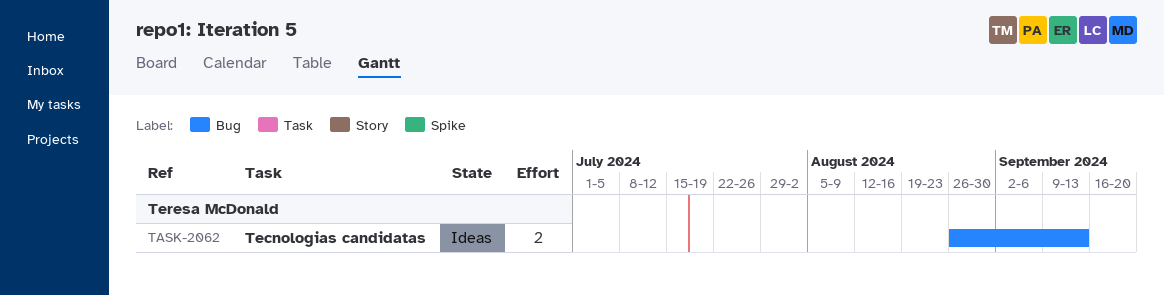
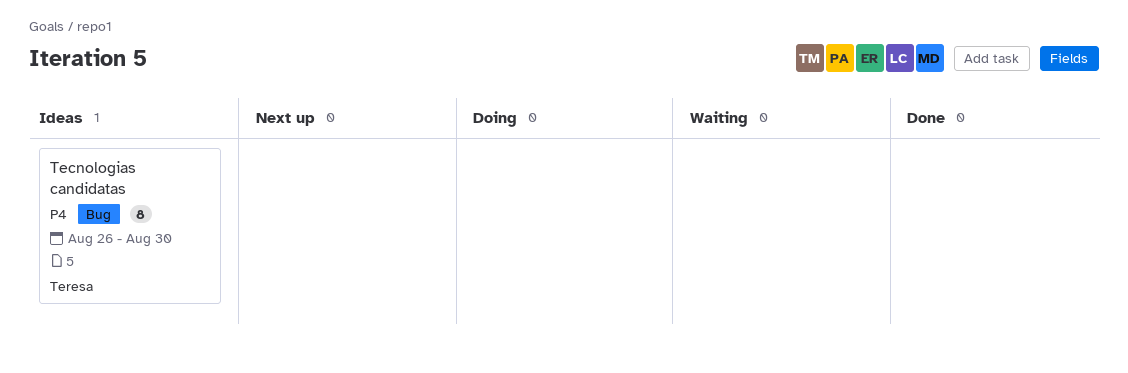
Tecnologias candidatas, estimate: 2 -> 8
Tecnologias candidatas, due: Sep 13 -> Aug 30

